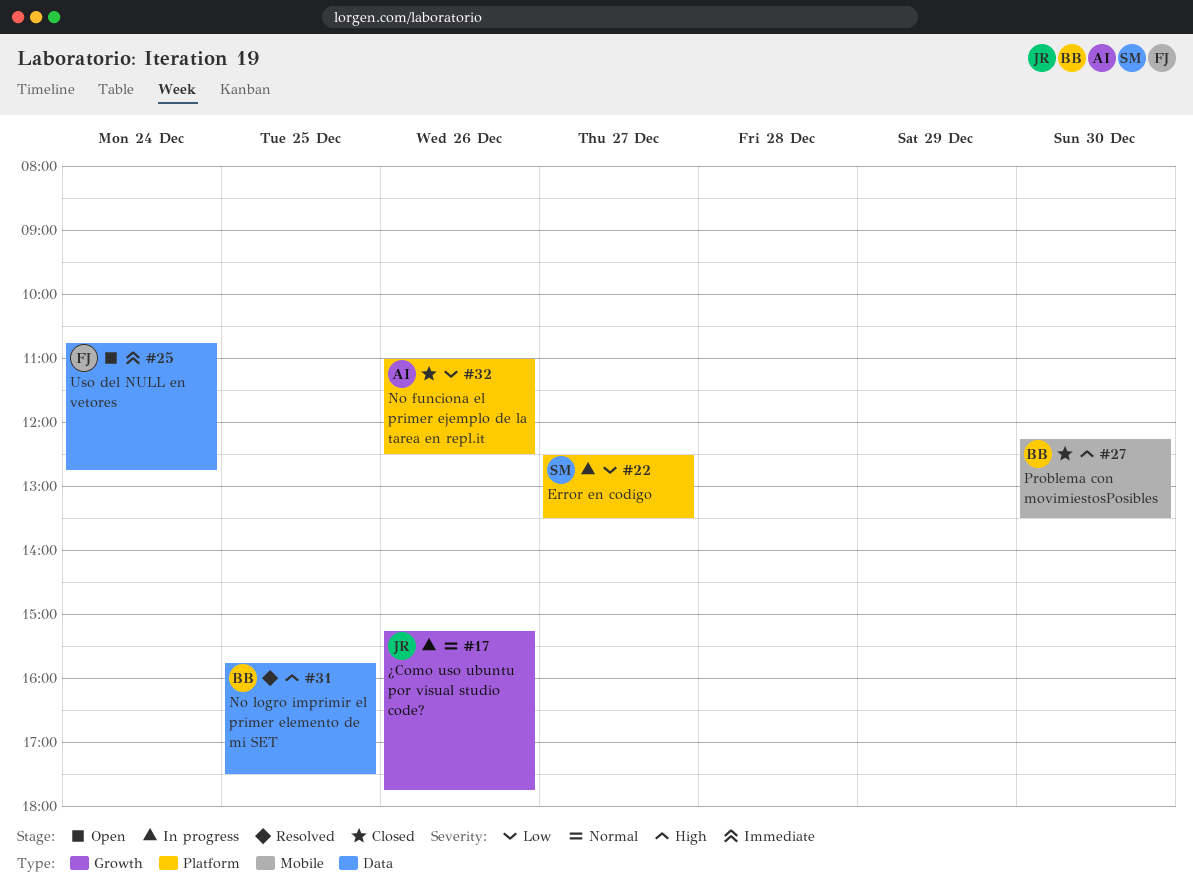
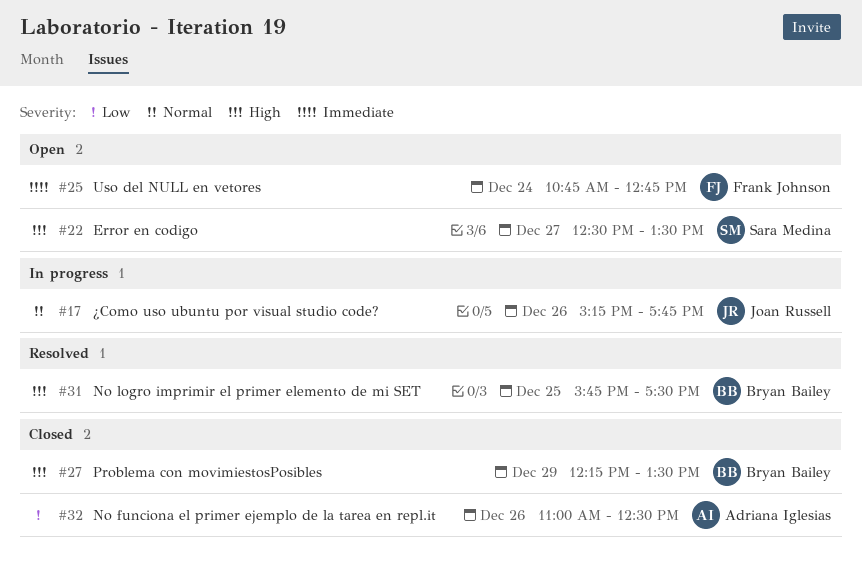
#22, status: In progress -> Open
#22, priority: Low -> High
#27, day: Dec 30 -> Dec 29

